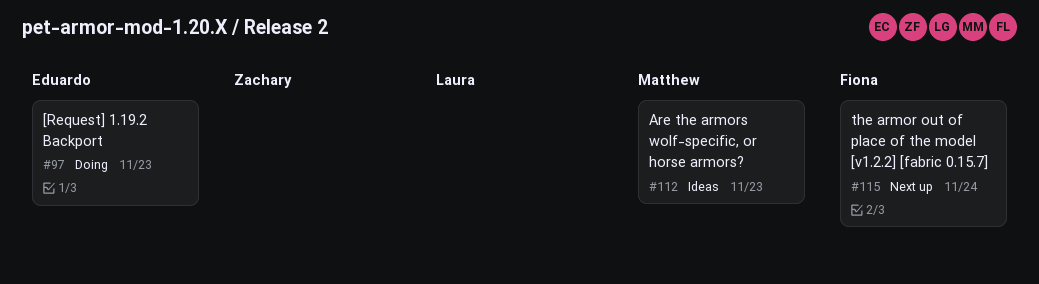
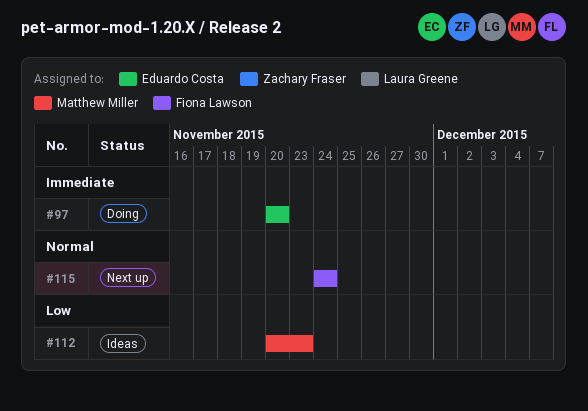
#97, due: Nov 23 -> Nov 20

